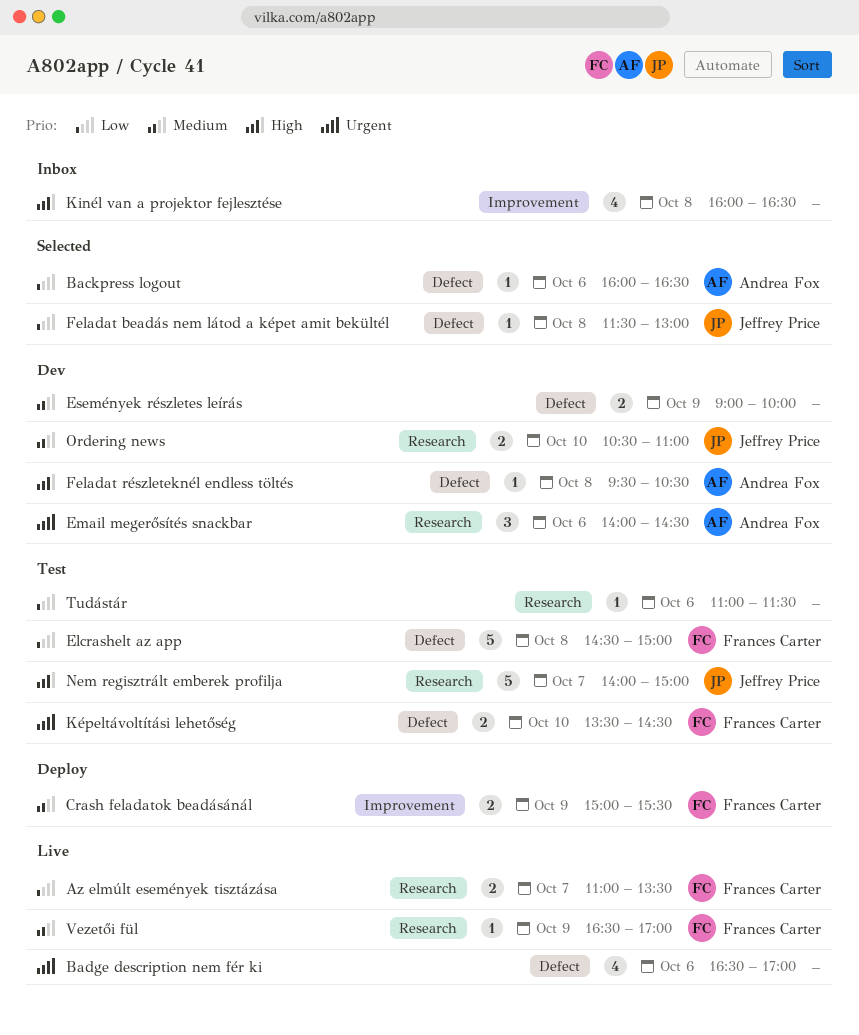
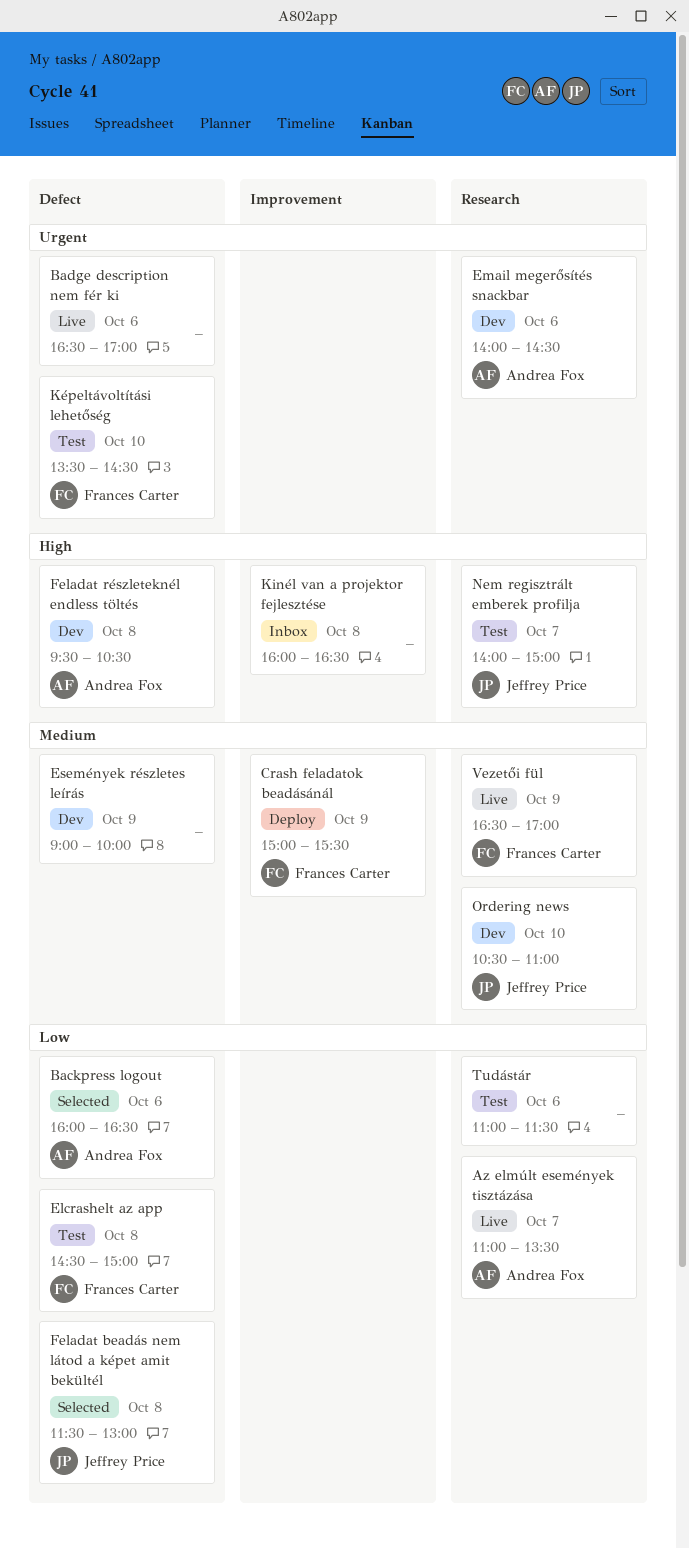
Az elmúlt események tisztázása, owner: Frances Carter -> Andrea Fox

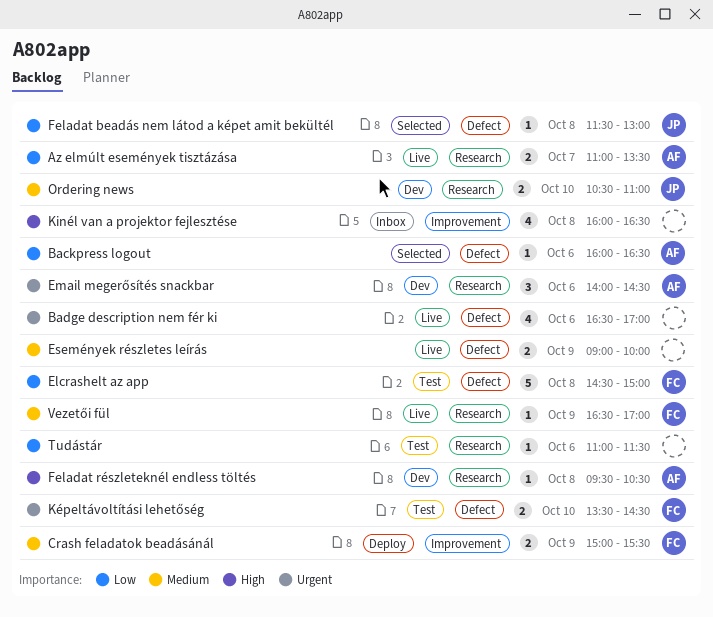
Események részletes leírás, status: Dev -> Live
Feladat részleteknél endless töltés, label: Defect -> Research
Nem regisztrált emberek profilja: present -> none

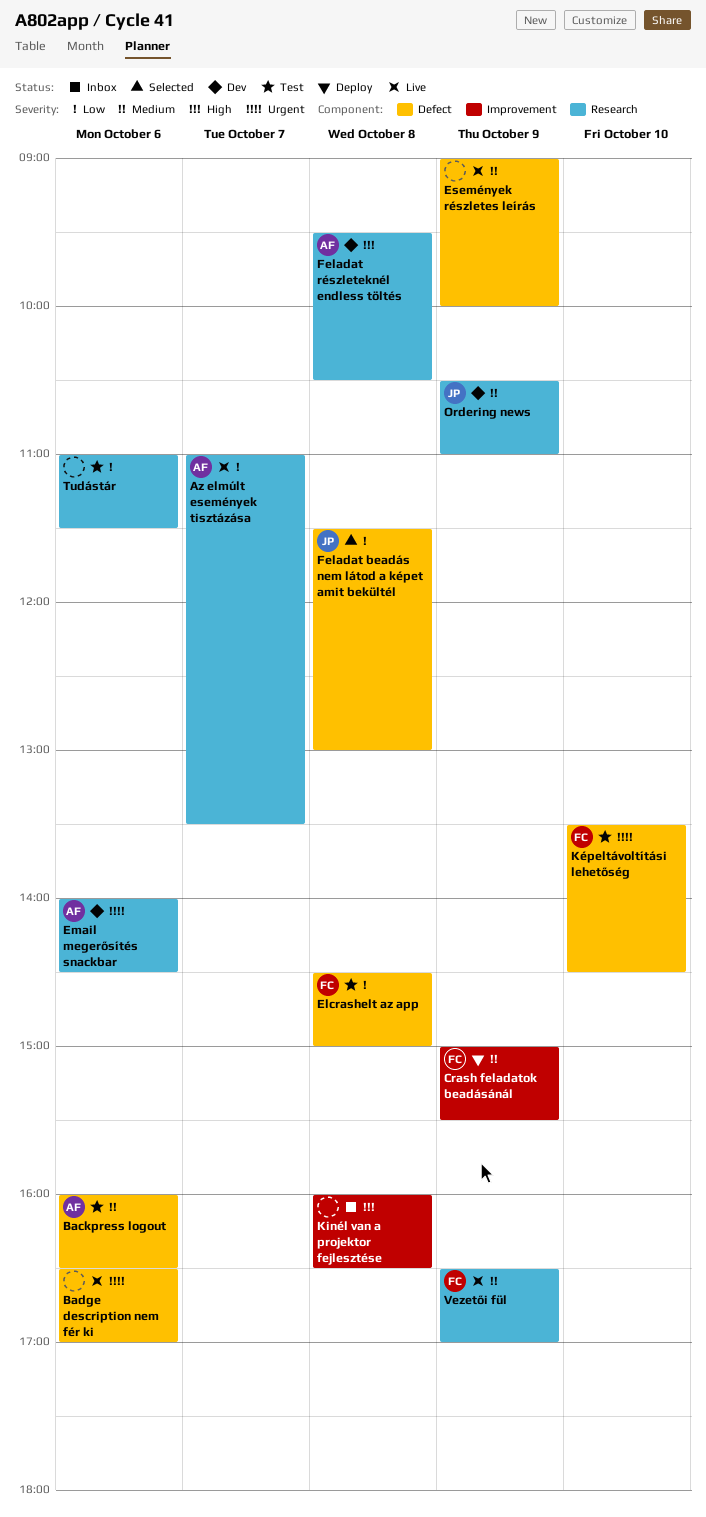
Backpress logout, status: Selected -> Test
Backpress logout, priority: Low -> Medium
Ordering news, day: Oct 10 -> Oct 9

